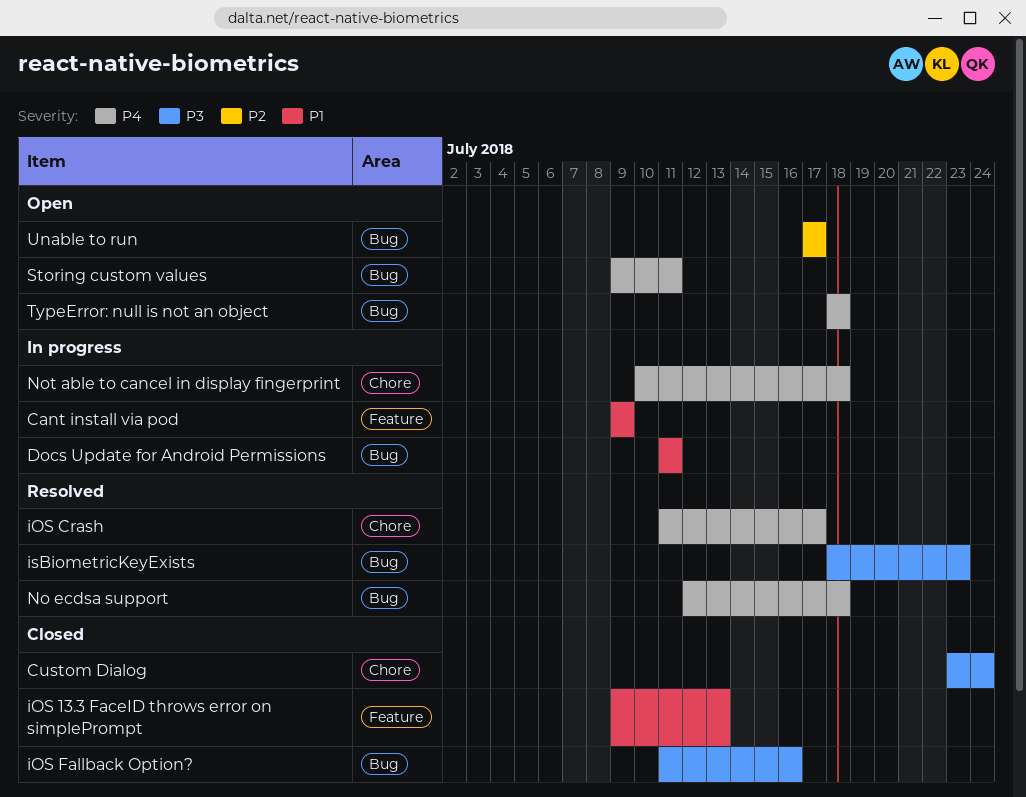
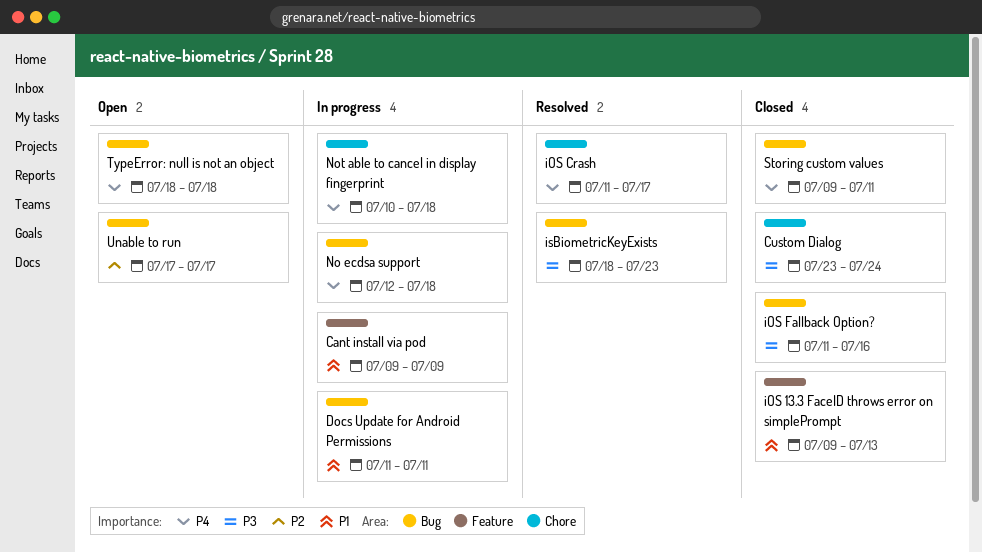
No ecdsa support, status: Resolved -> In progress
Storing custom values, status: Open -> Closed

